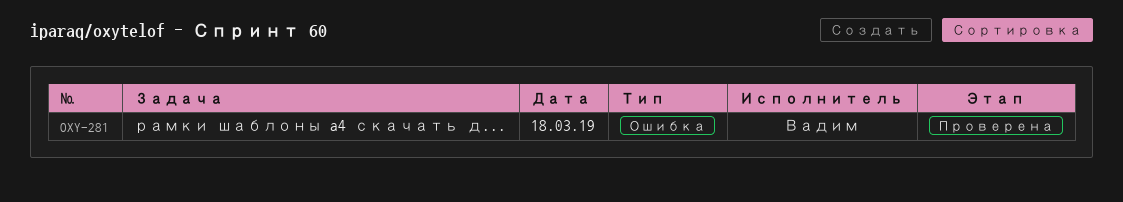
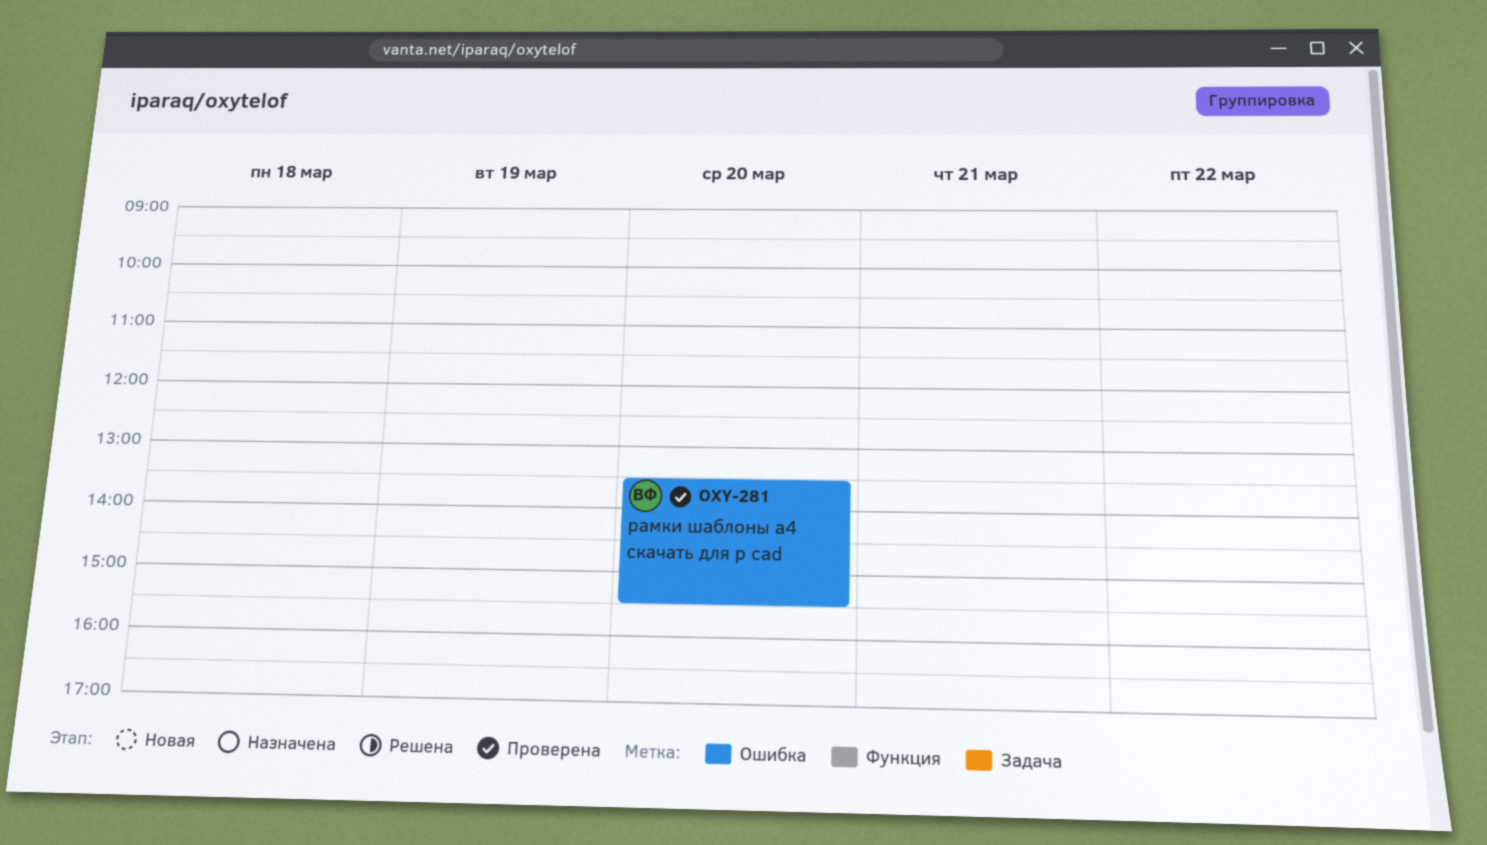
OXY-281, day: Mar 18 -> Mar 20

